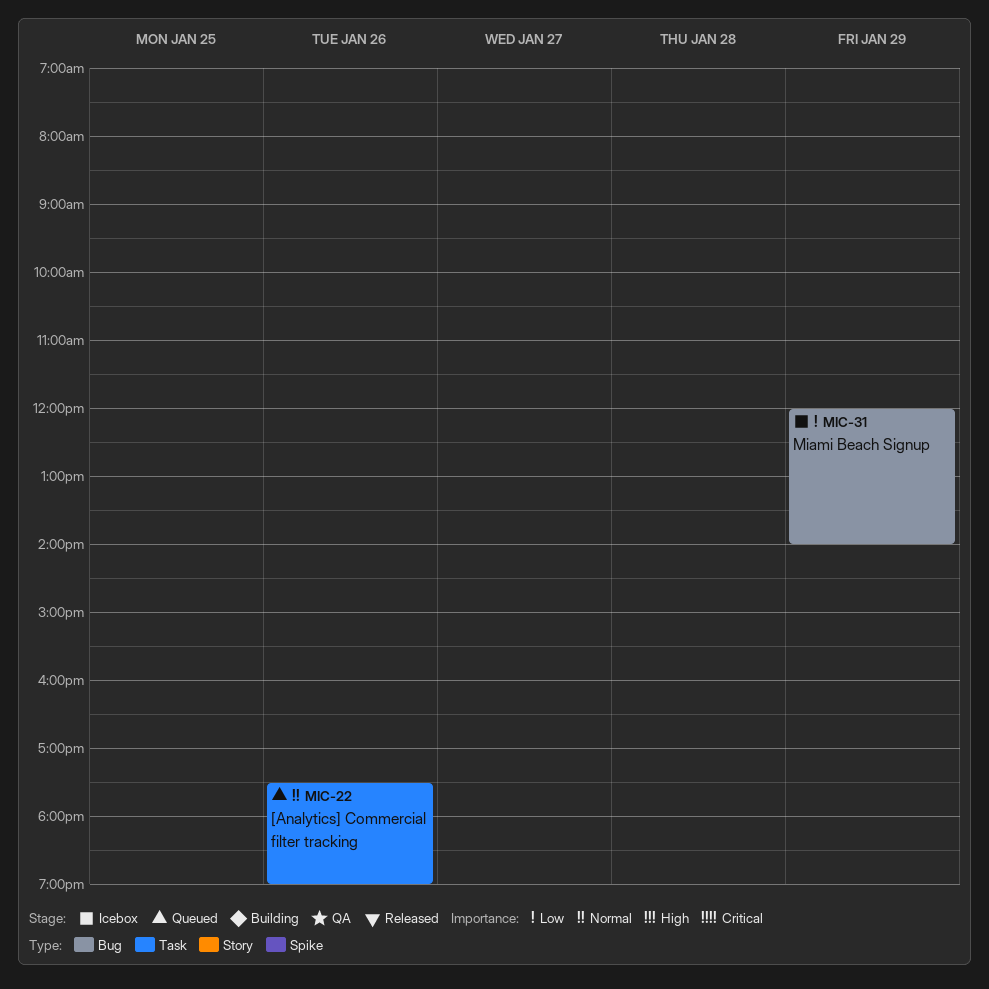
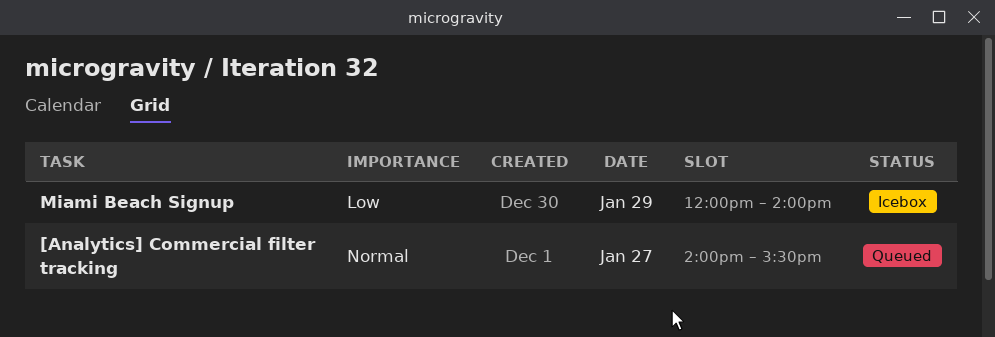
[Analytics] Commercial filter tracking, day: Jan 26 -> Jan 27
[Analytics] Commercial filter tracking, begins: 17:30 -> 14:00
[Analytics] Commercial filter tracking, ends: 19:00 -> 15:30

